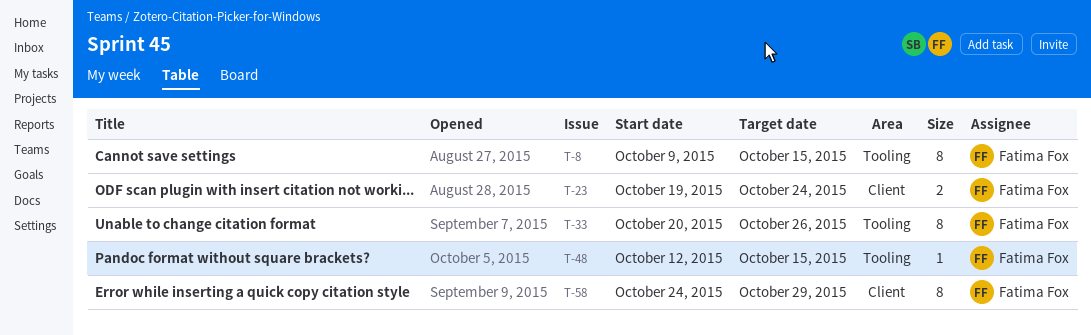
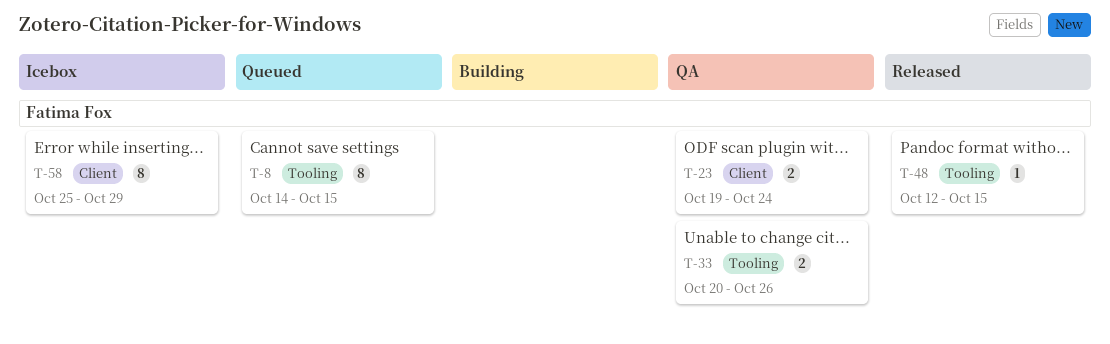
T-8, start: Oct 9 -> Oct 14
T-33, estimate: 8 -> 2
T-58, start: Oct 24 -> Oct 25

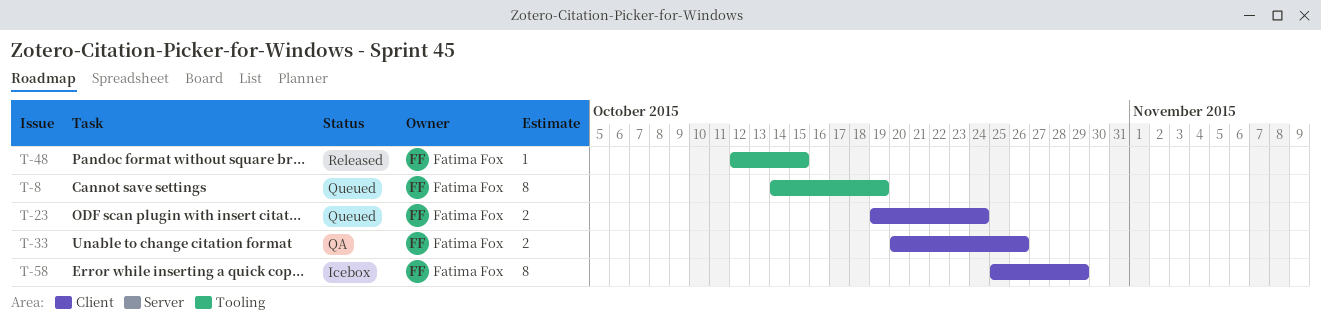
T-8, due: Oct 15 -> Oct 19
T-23, status: QA -> Queued
T-33, label: Tooling -> Client

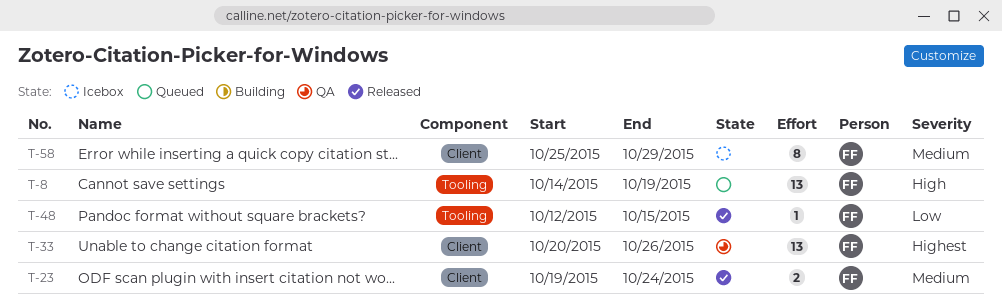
T-8, estimate: 8 -> 13
T-23, status: Queued -> Released
T-33, estimate: 2 -> 13

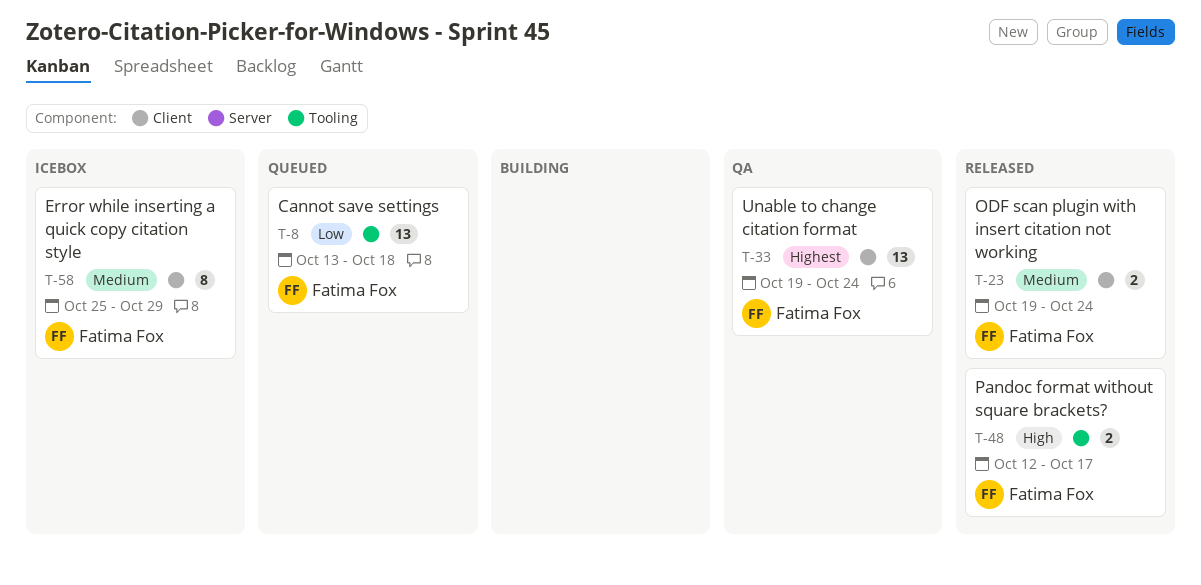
T-8, priority: High -> Low
T-8, start: Oct 14 -> Oct 13
T-8, due: Oct 19 -> Oct 18
T-33, start: Oct 20 -> Oct 19
T-33, due: Oct 26 -> Oct 24
T-48, priority: Low -> High
T-48, estimate: 1 -> 2
T-48, due: Oct 15 -> Oct 17

